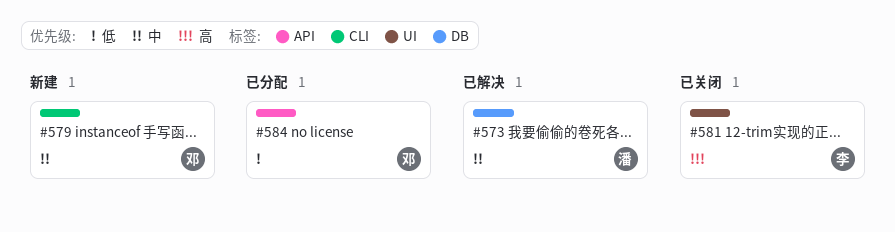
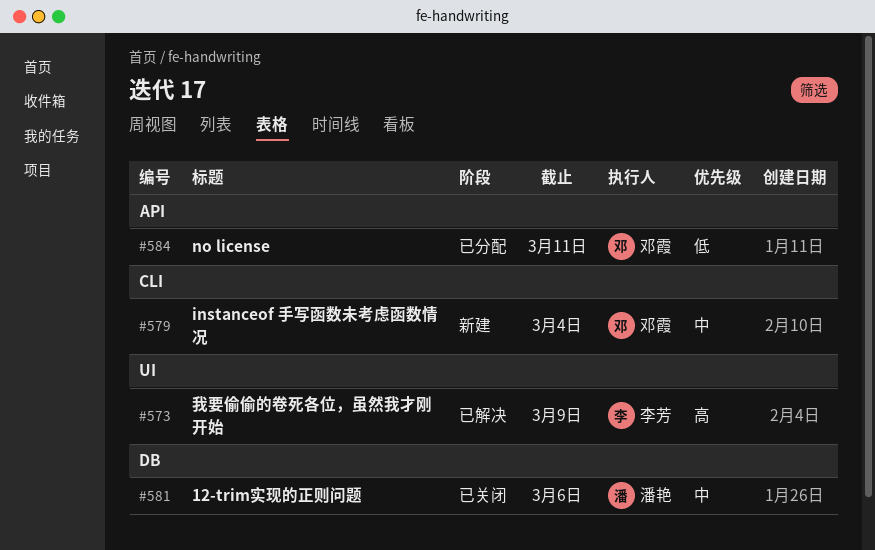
#573, owner: 潘艳 -> 李芳
#573, priority: 中 -> 高
#573, label: DB -> UI
#581, owner: 李芳 -> 潘艳
#581, priority: 高 -> 中
#581, label: UI -> DB

